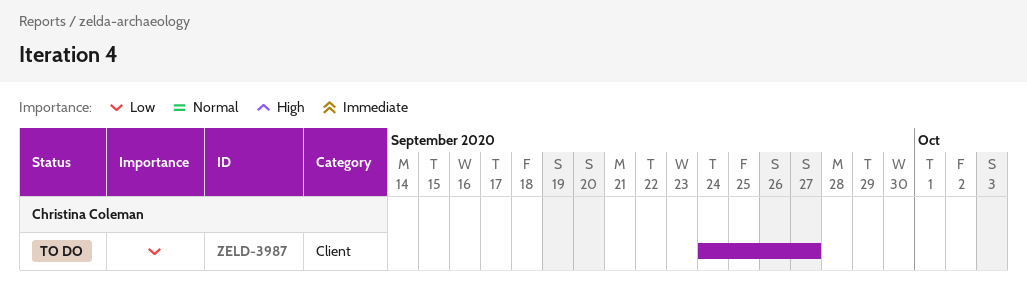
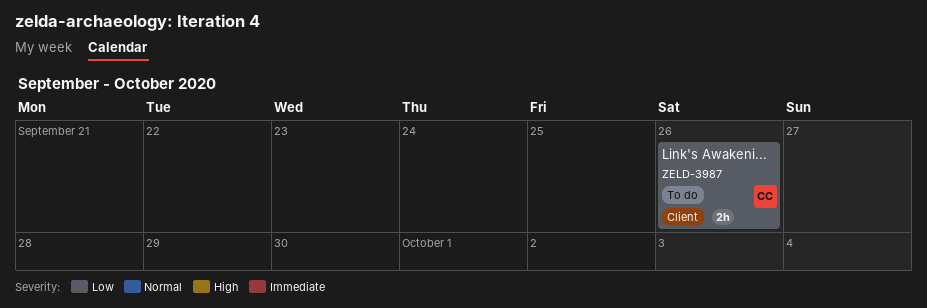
ZELD-3987, due: Sep 27 -> Sep 26

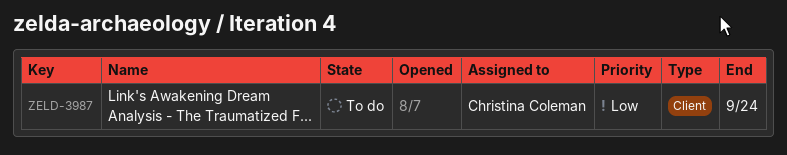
ZELD-3987, due: Sep 26 -> Sep 24

